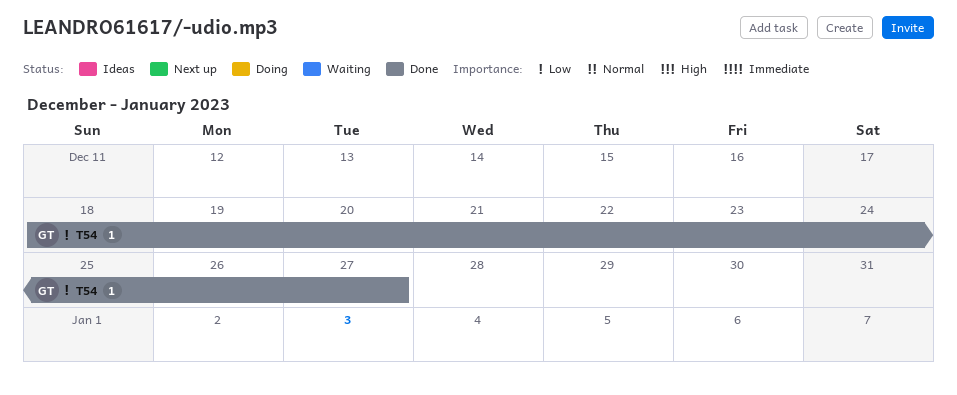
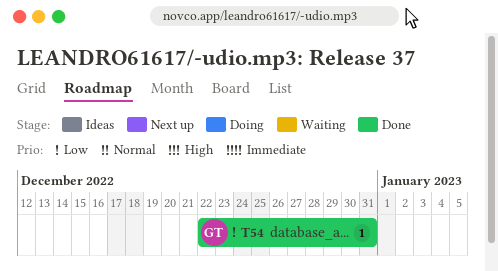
T54, start: Dec 18 -> Dec 22
T54, due: Dec 27 -> Dec 31

